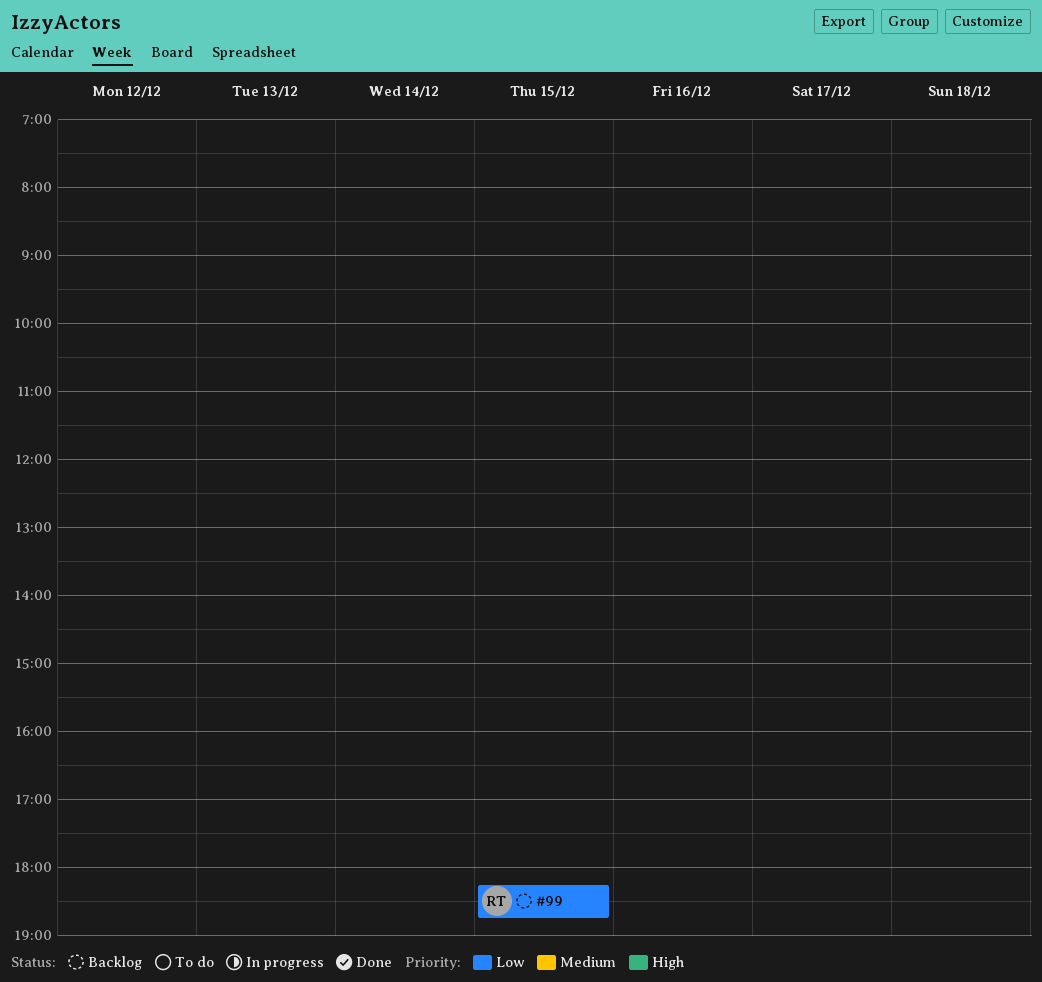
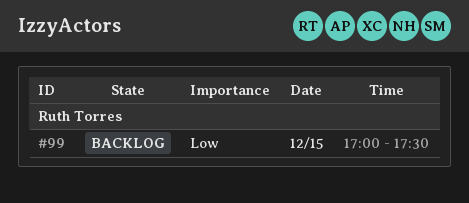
#99, begins: 18:15 -> 17:00
#99, ends: 18:45 -> 17:30

